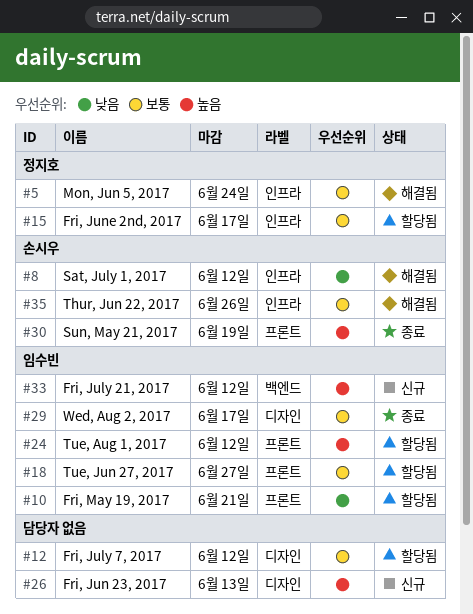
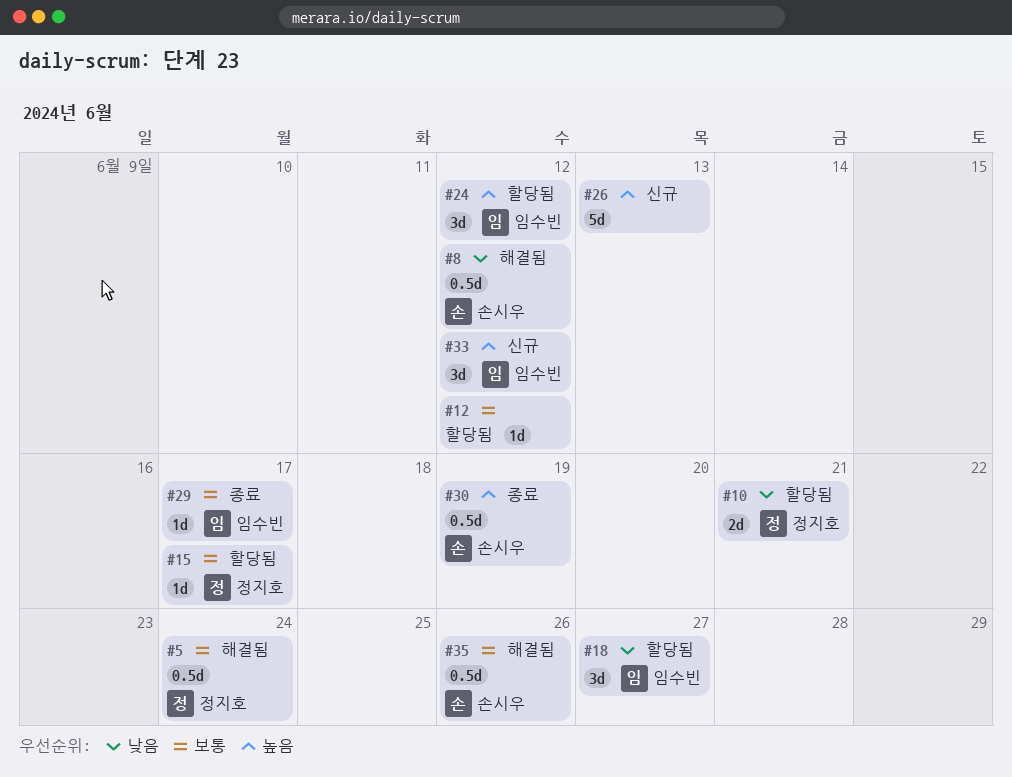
#10, owner: 임수빈 -> 정지호
#18, priority: 보통 -> 낮음

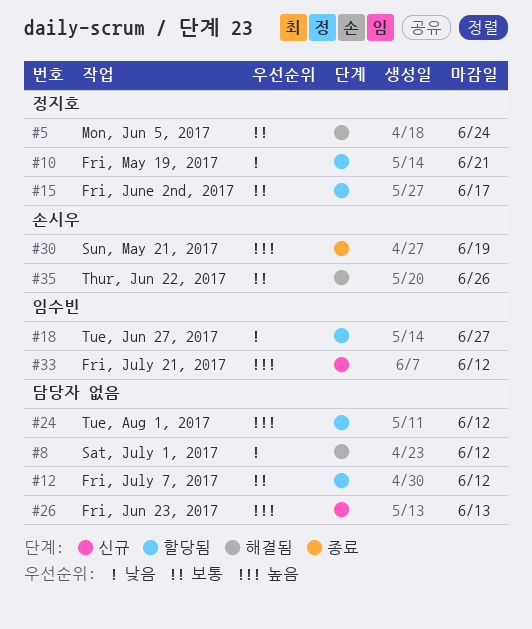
#8, owner: 손시우 -> none
#24, owner: 임수빈 -> none
#29: present -> none

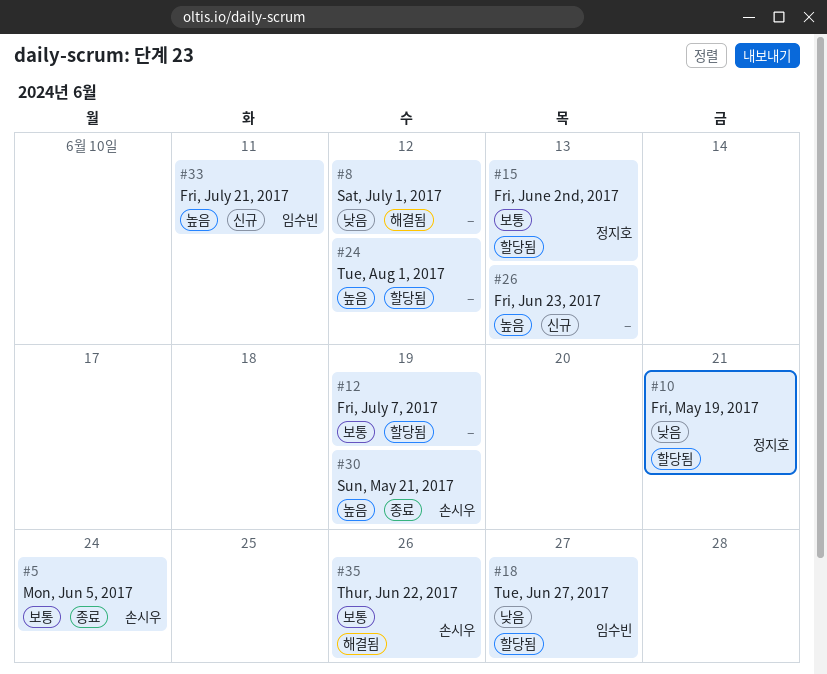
#5, status: 해결됨 -> 종료
#5, owner: 정지호 -> 손시우
#12, due: Jun 12 -> Jun 19
#15, due: Jun 17 -> Jun 13
#33, due: Jun 12 -> Jun 11

